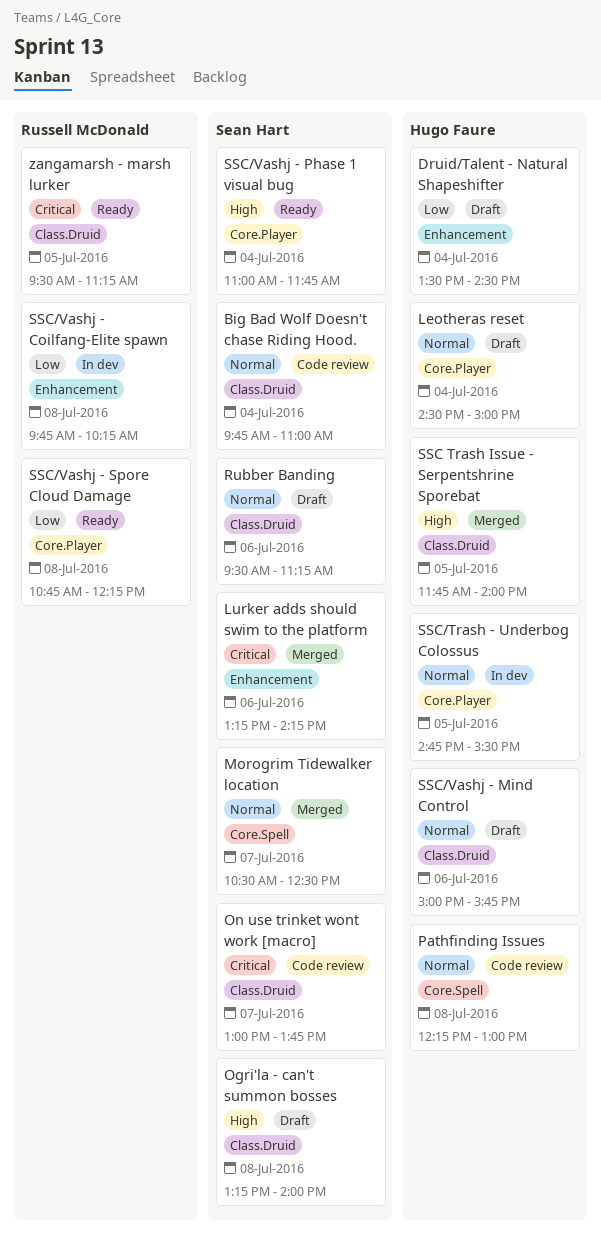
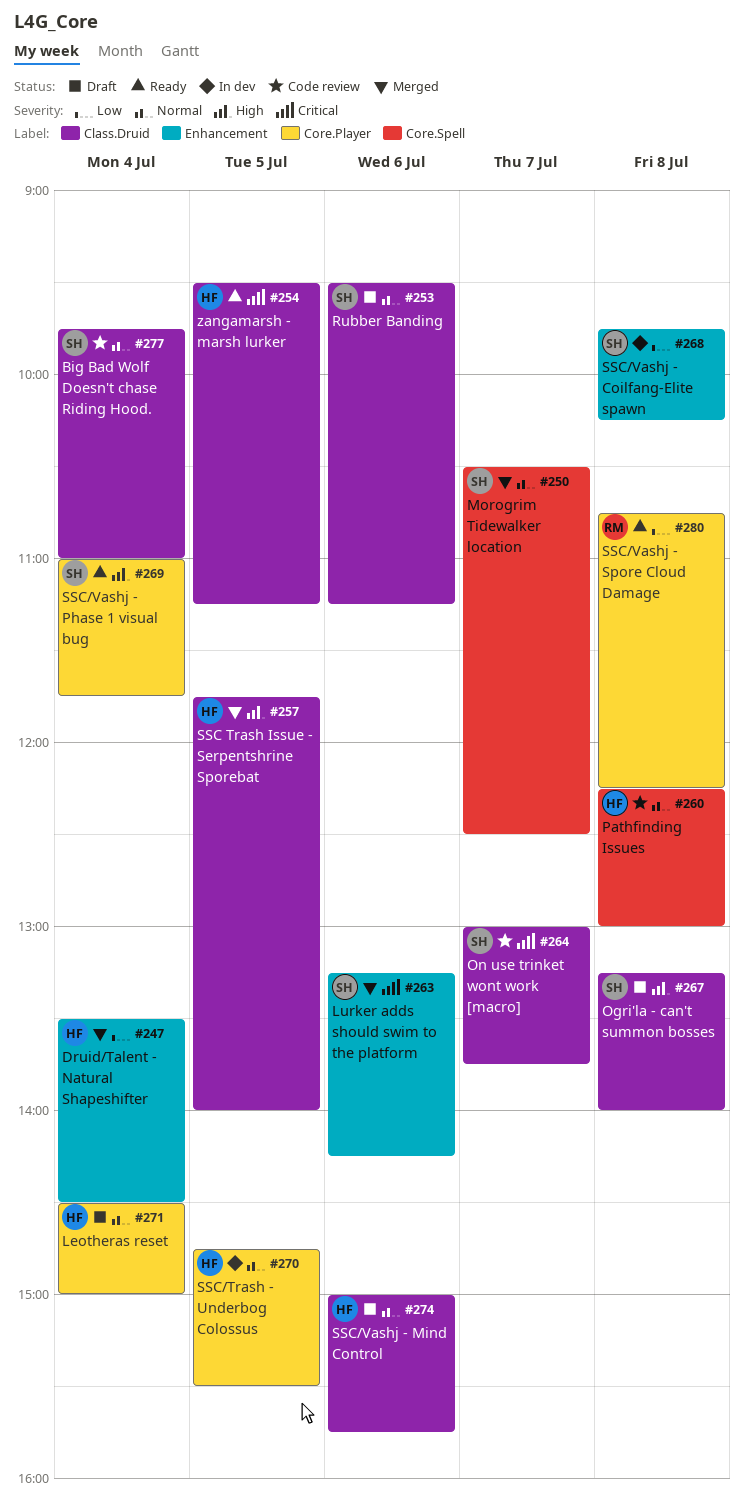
Druid/Talent - Natural Shapeshifter, status: Draft -> Merged
SSC/Vashj - Coilfang-Elite spawn, owner: Russell McDonald -> Sean Hart
zangamarsh - marsh lurker, owner: Russell McDonald -> Hugo Faure

